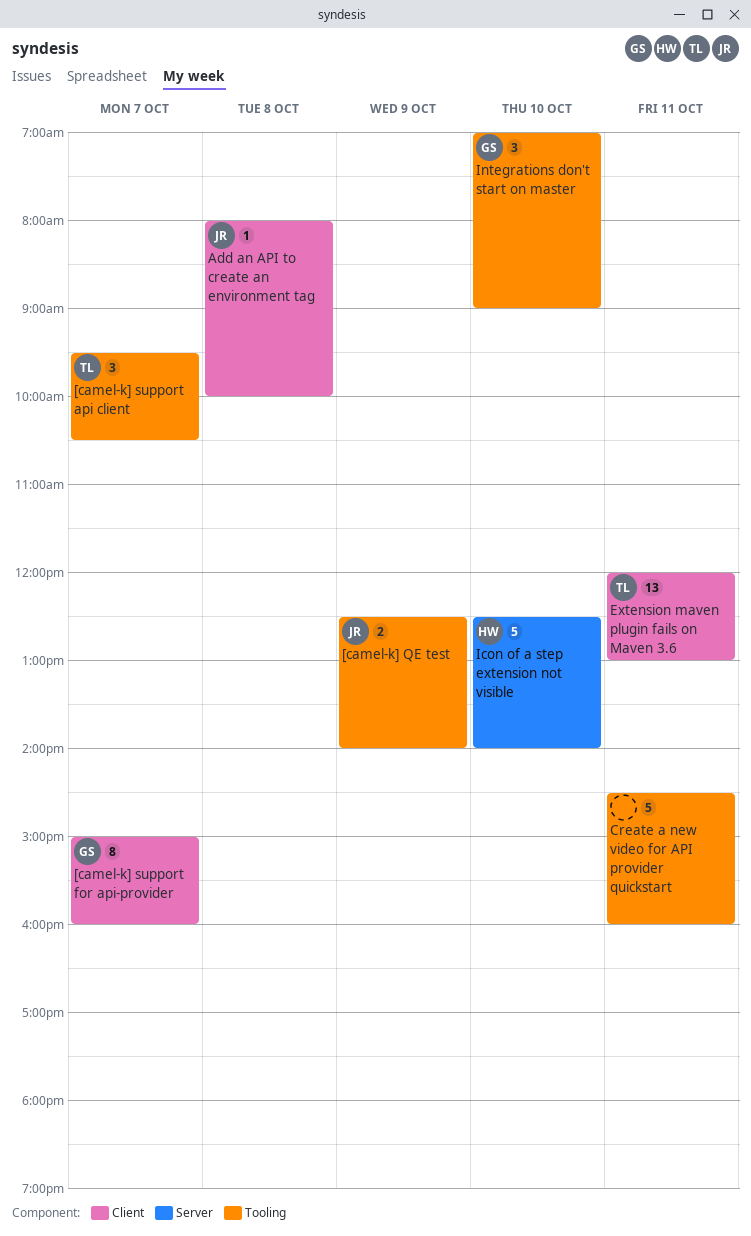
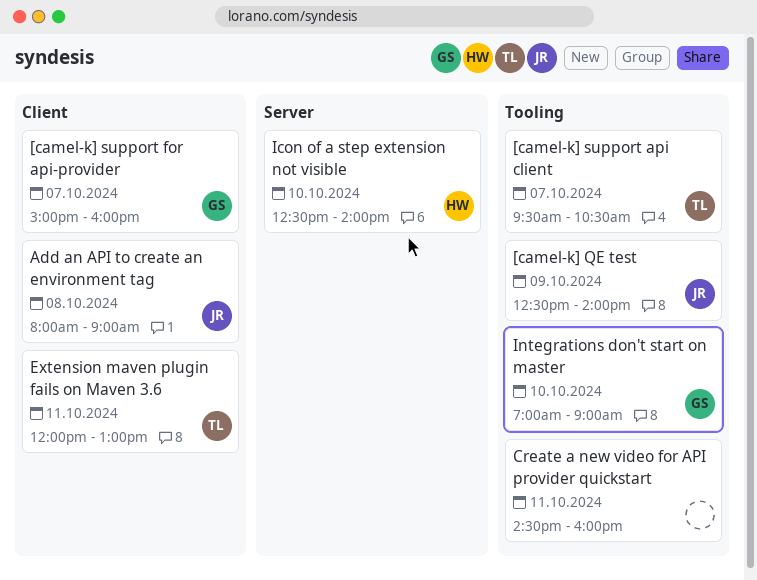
Add an API to create an environment tag, ends: 10:00 -> 09:00

